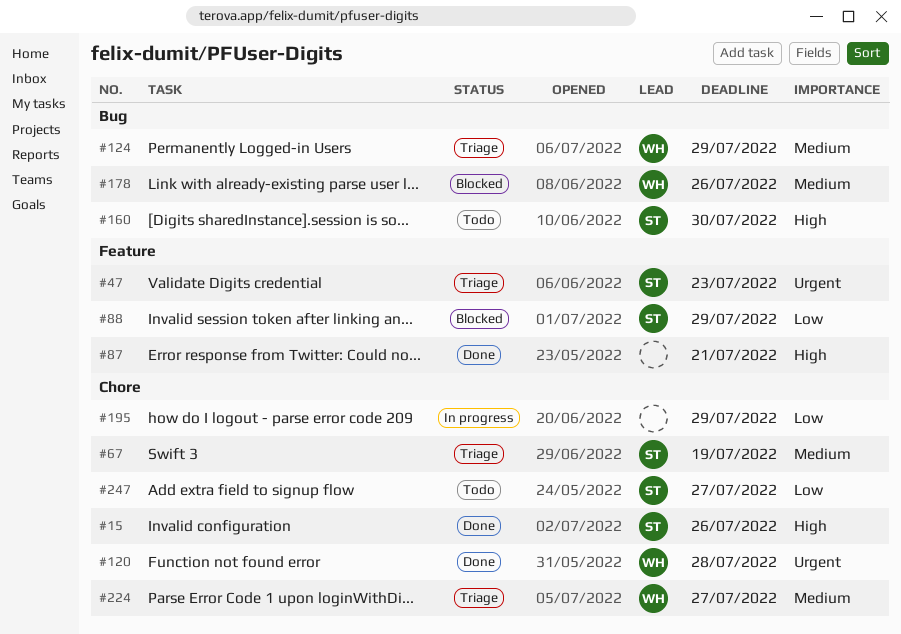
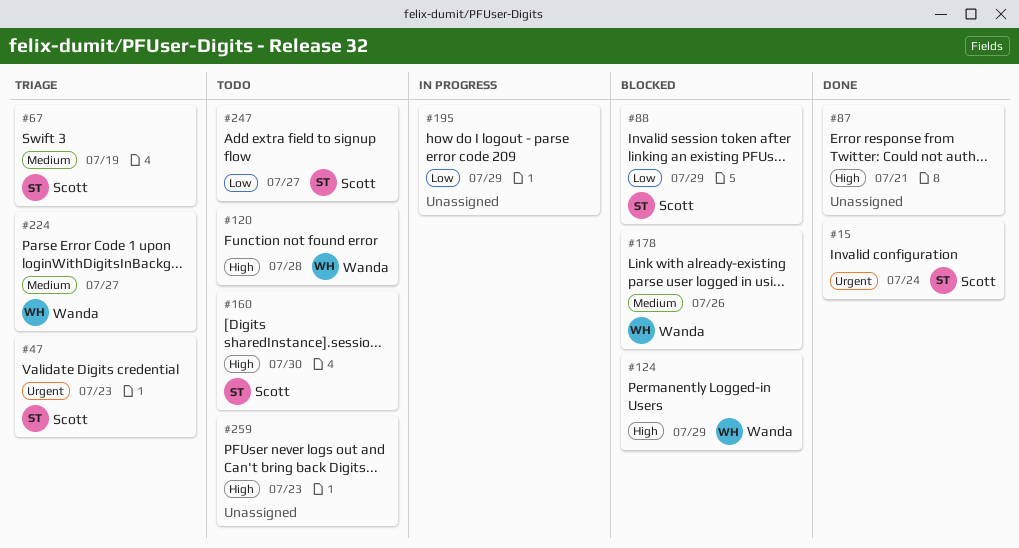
#15, priority: High -> Urgent
#15, due: Jul 26 -> Jul 24
#120, status: Done -> Todo
#120, priority: Urgent -> High
#124, status: Triage -> Blocked
#124, priority: Medium -> High
#259: none -> present

